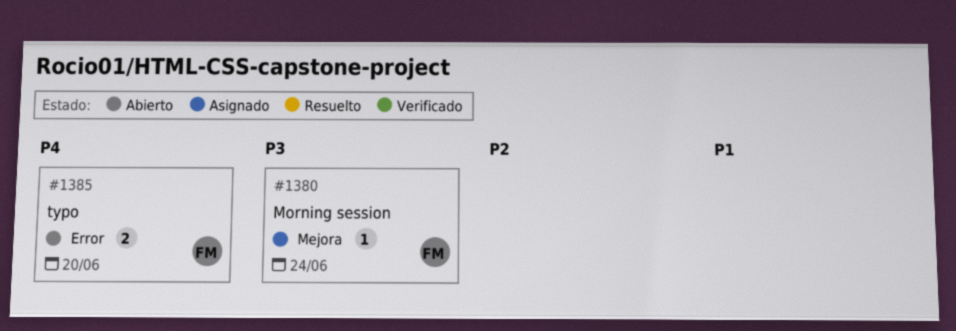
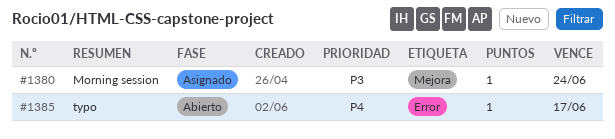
#1385, estimate: 2 -> 1
#1385, due: Jun 20 -> Jun 17

